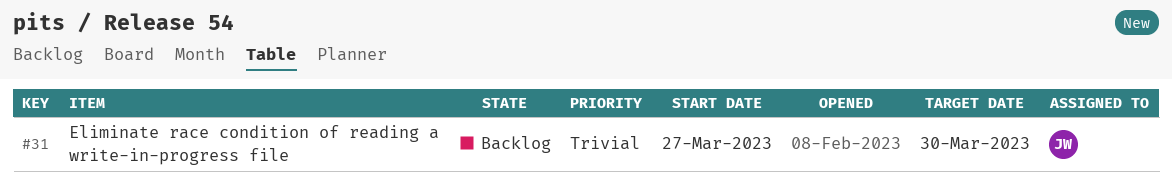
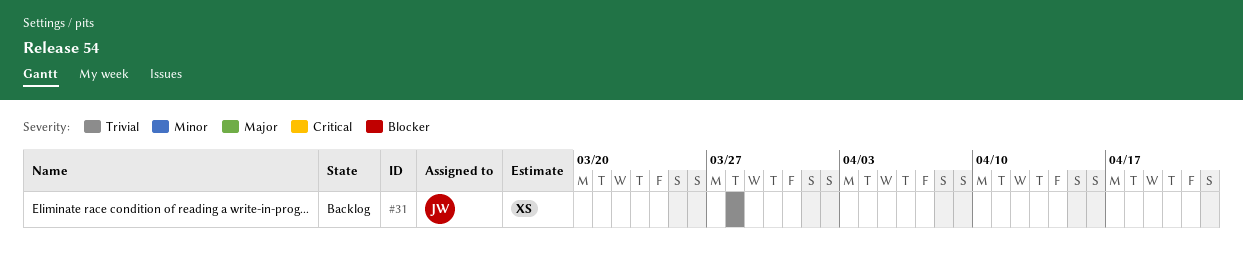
#31, start: Mar 27 -> Mar 28
#31, due: Mar 30 -> Mar 28

